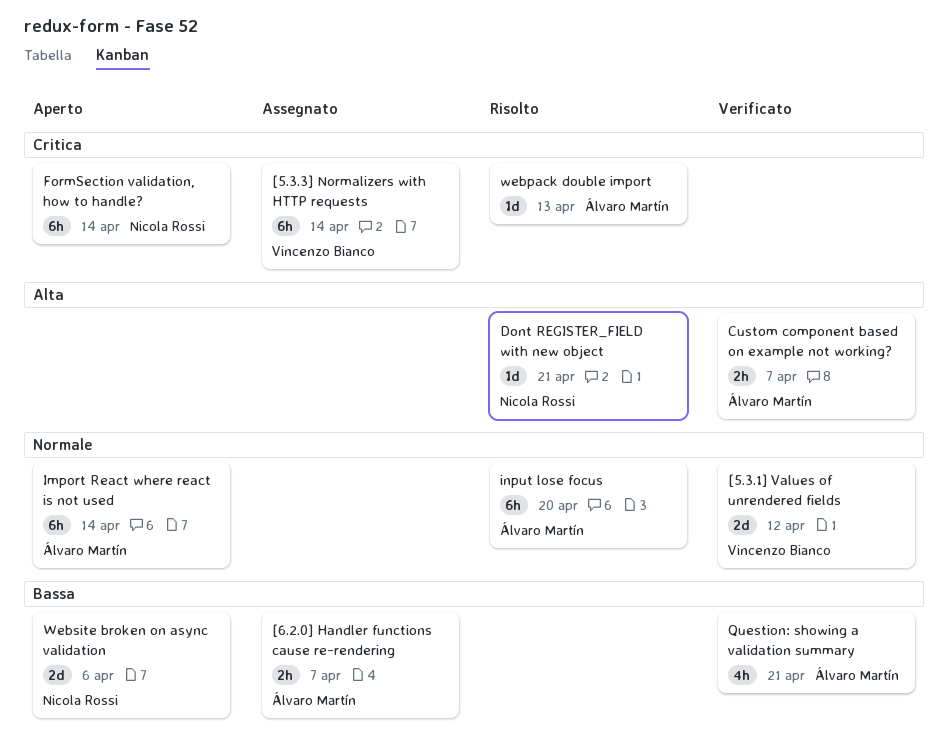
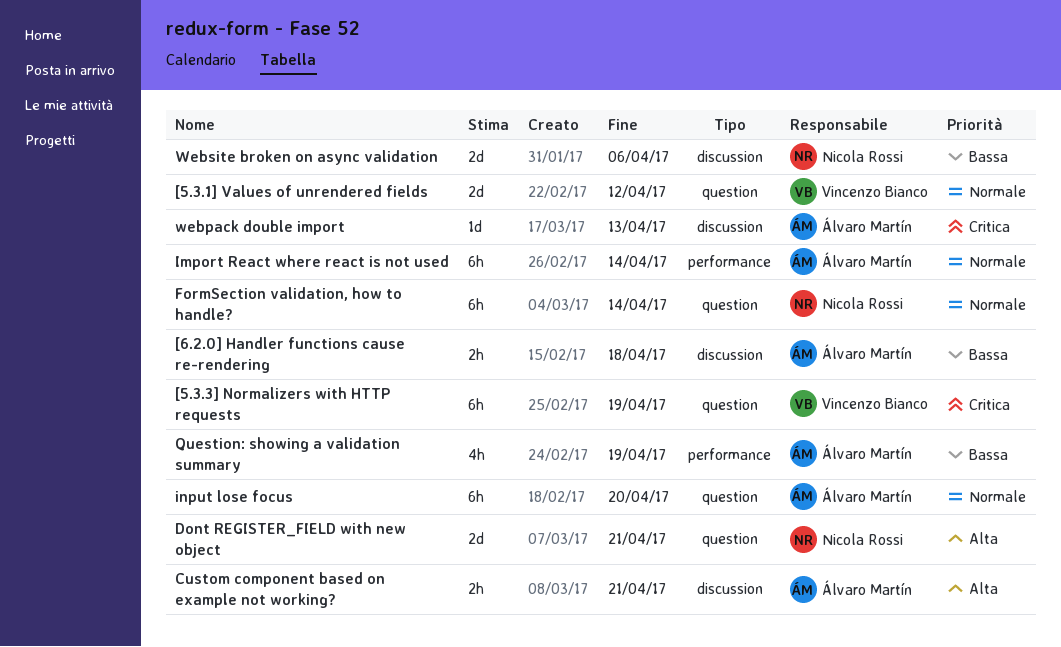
[5.3.3] Normalizers with HTTP requests, due: Apr 14 -> Apr 19
[6.2.0] Handler functions cause re-rendering, due: Apr 7 -> Apr 18
Custom component based on example not working?, due: Apr 7 -> Apr 21
Dont REGISTER_FIELD with new object, estimate: 1d -> 2d
FormSection validation, how to handle?, priority: Critica -> Normale
Question: showing a validation summary, due: Apr 21 -> Apr 19

